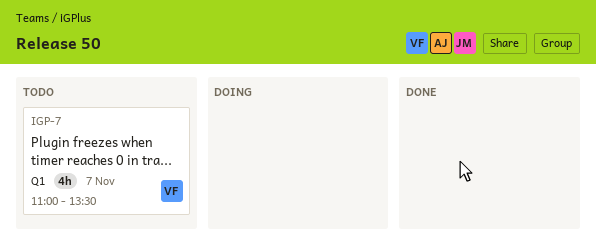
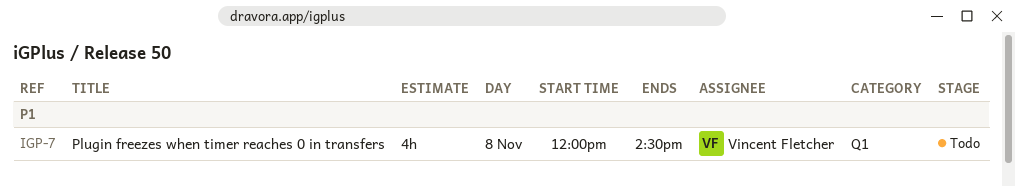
IGP-7, day: Nov 7 -> Nov 8
IGP-7, begins: 11:00 -> 12:00
IGP-7, ends: 13:30 -> 14:30

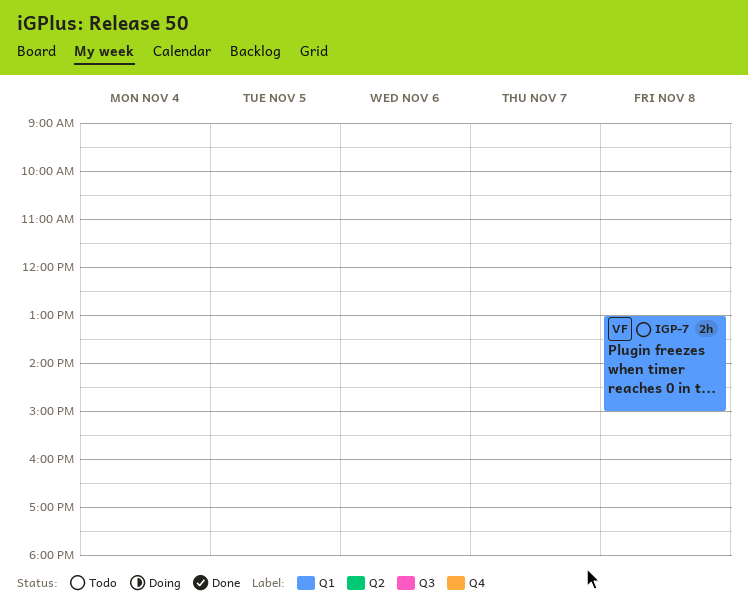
IGP-7, estimate: 4h -> 2h
IGP-7, begins: 12:00 -> 13:00
IGP-7, ends: 14:30 -> 15:00

